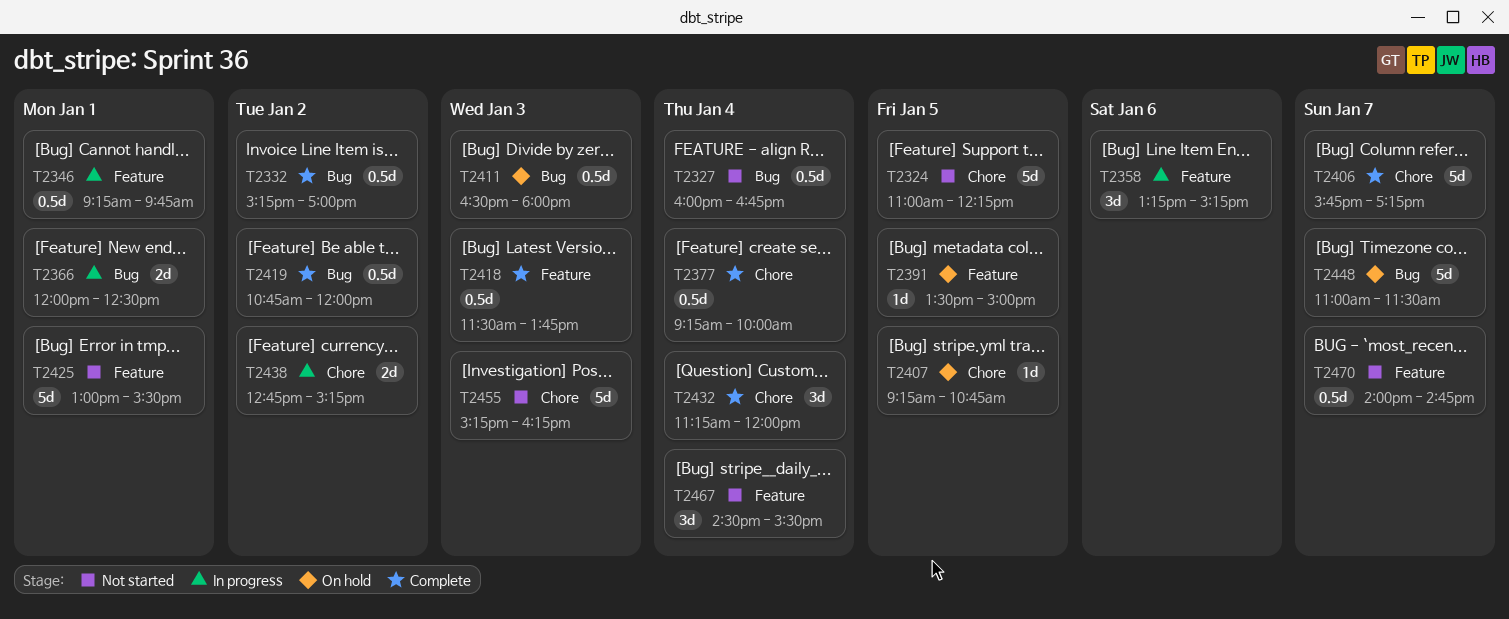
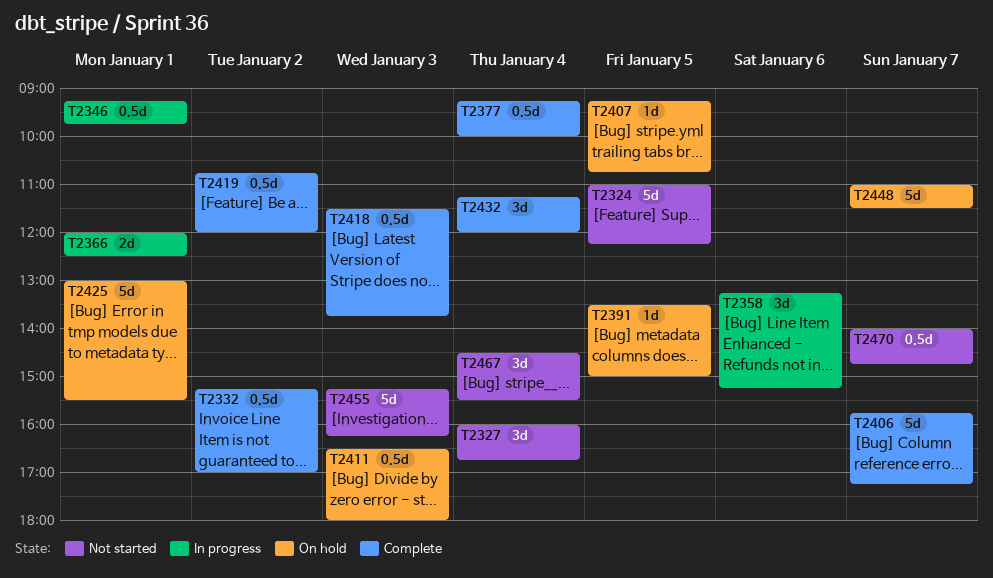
T2327, estimate: 0.5d -> 3d
T2425, status: Not started -> On hold
T2438: present -> none

